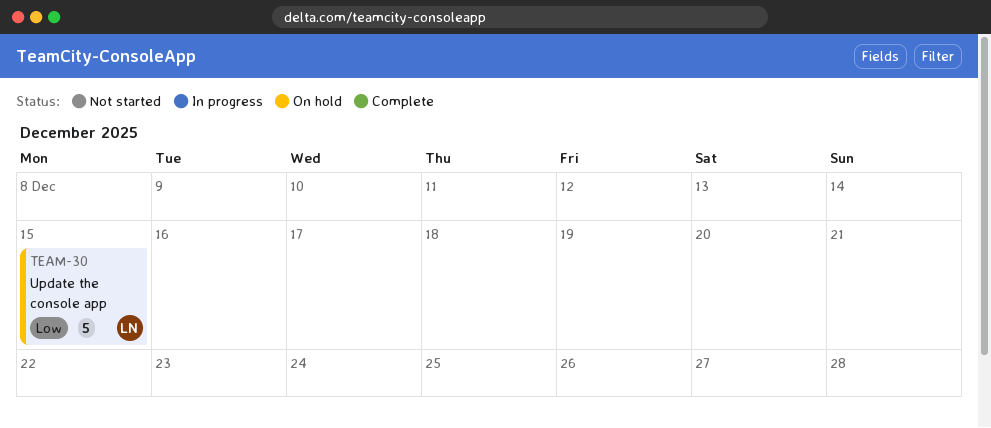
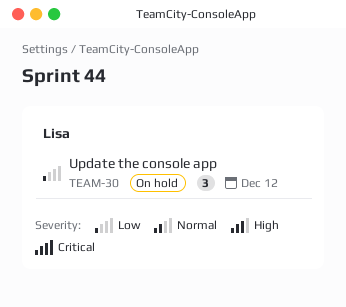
TEAM-30, estimate: 5 -> 3
TEAM-30, due: Dec 15 -> Dec 12

